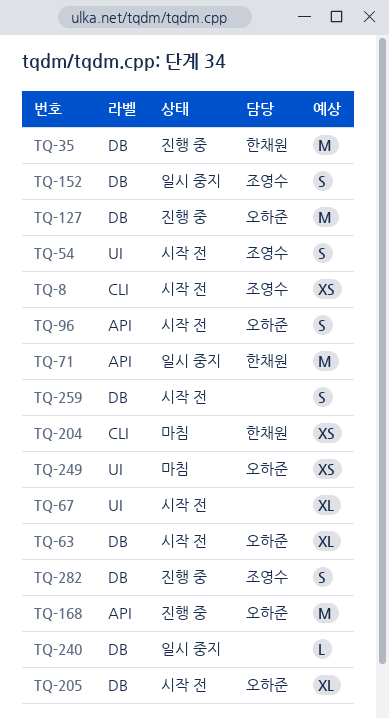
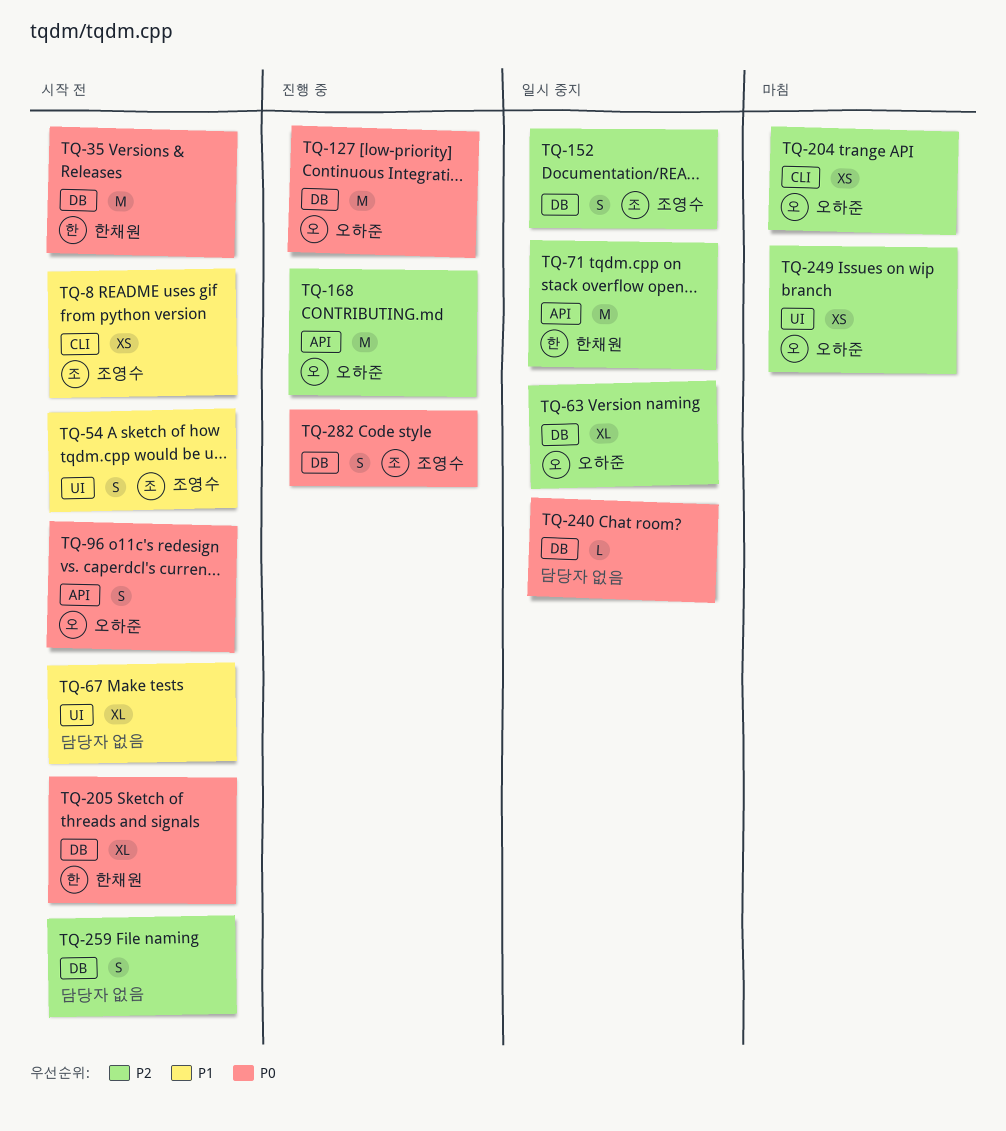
TQ-35, status: 진행 중 -> 시작 전
TQ-63, status: 시작 전 -> 일시 중지
TQ-204, owner: 한채원 -> 오하준
TQ-205, owner: 오하준 -> 한채원

